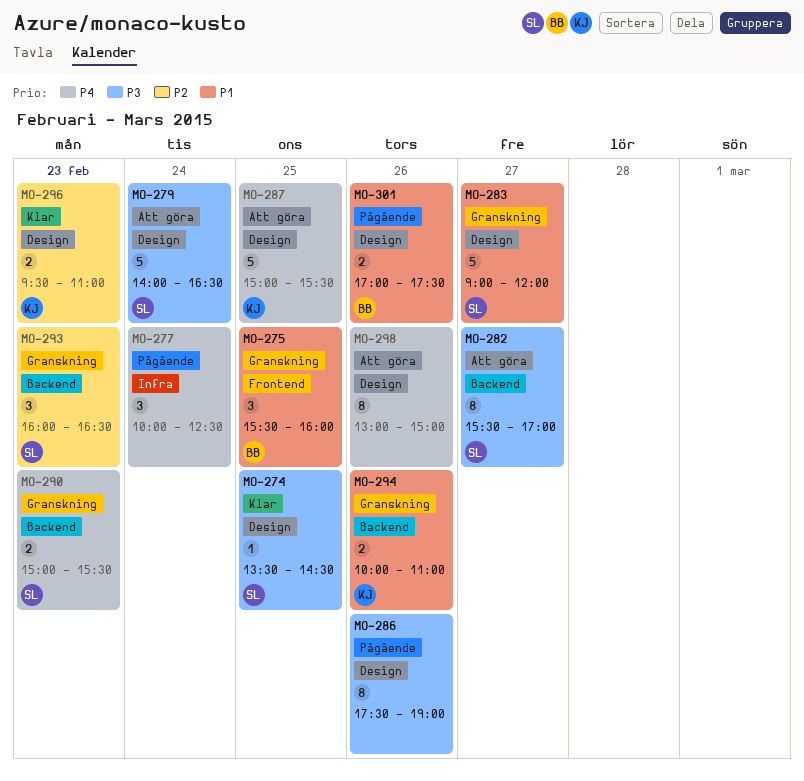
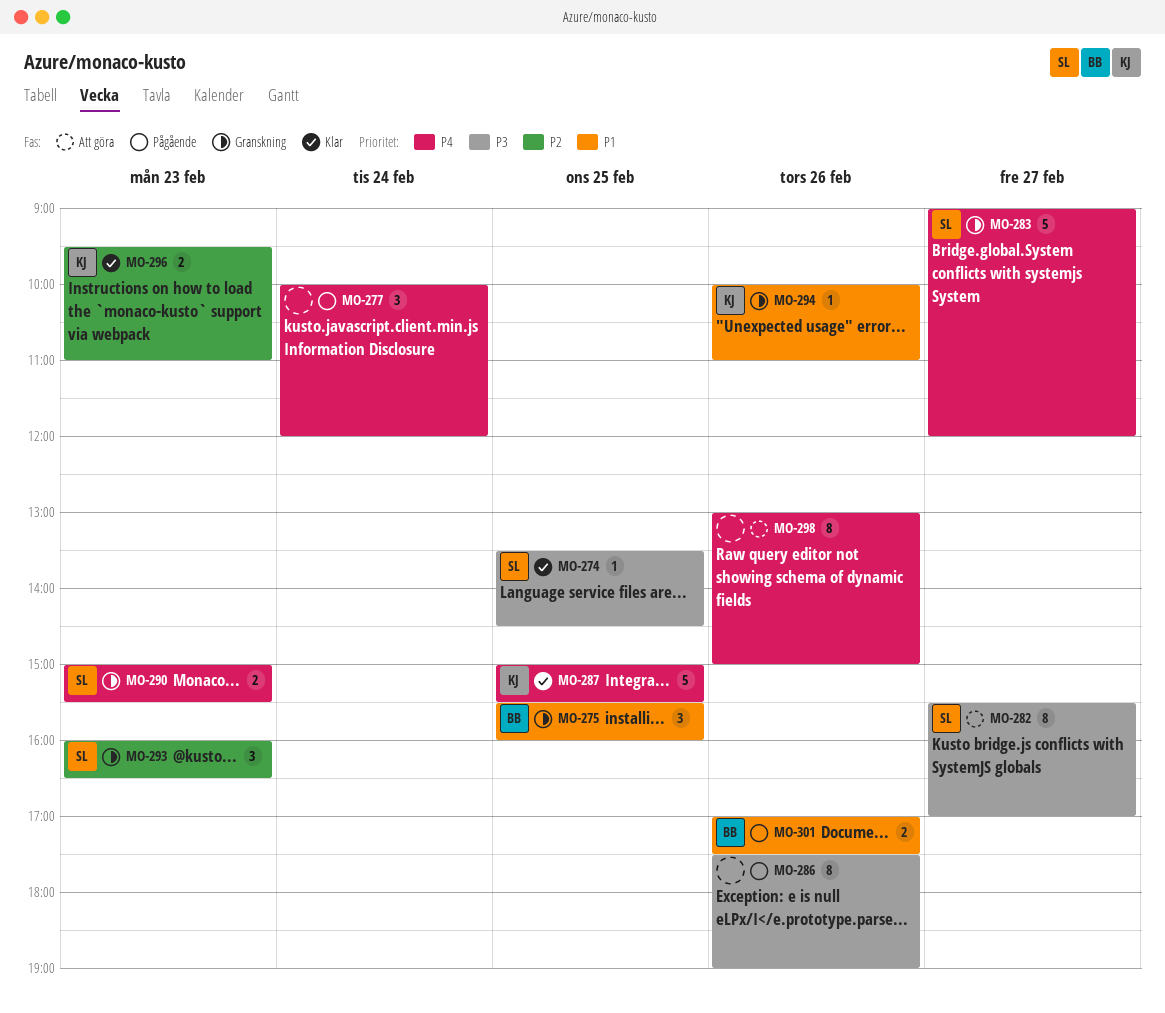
MO-277, ends: 12:30 -> 12:00
MO-279: present -> none
MO-283, priority: P1 -> P4
MO-287, status: Att göra -> Klar
MO-294, estimate: 2 -> 1

